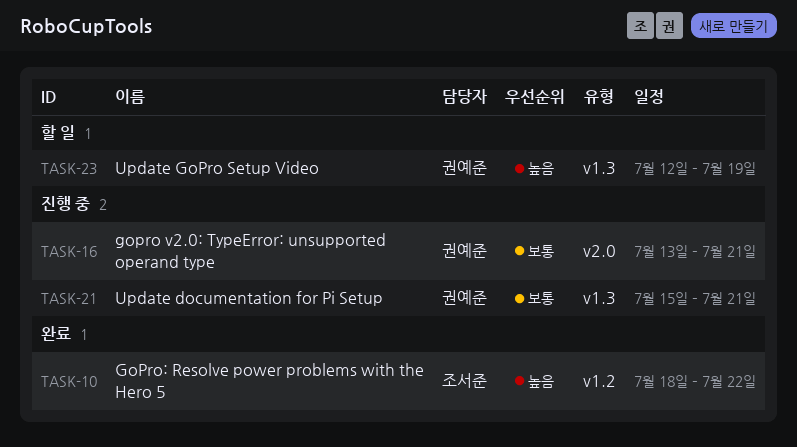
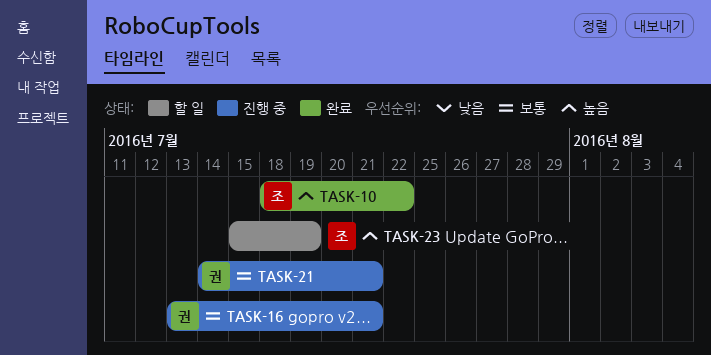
TASK-21, start: Jul 15 -> Jul 14
TASK-23, owner: 권예준 -> 조서준
TASK-23, start: Jul 12 -> Jul 15

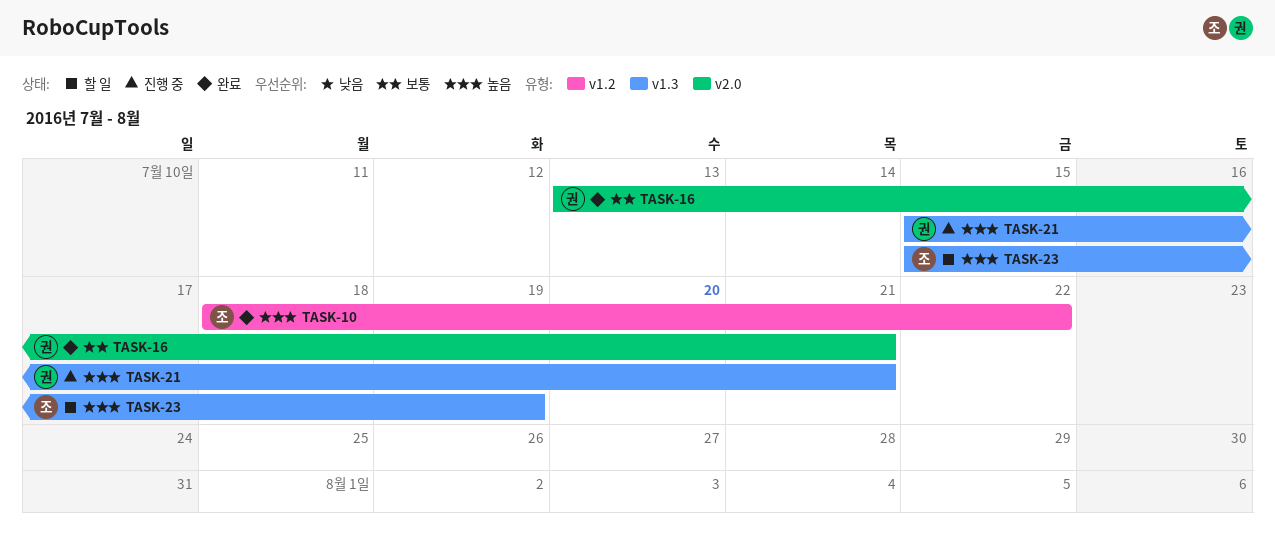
TASK-16, status: 진행 중 -> 완료
TASK-21, priority: 보통 -> 높음
TASK-21, start: Jul 14 -> Jul 15

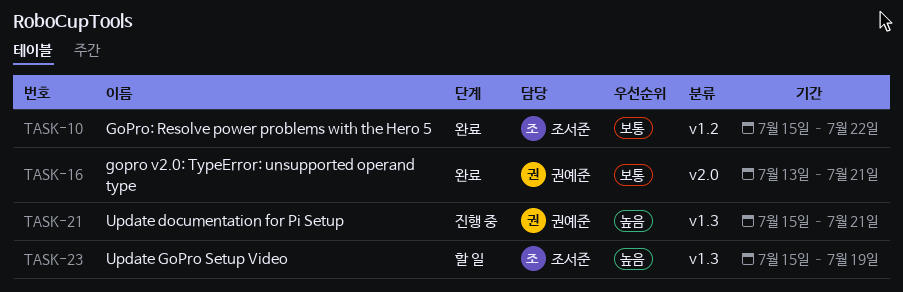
TASK-10, priority: 높음 -> 보통
TASK-10, start: Jul 18 -> Jul 15

